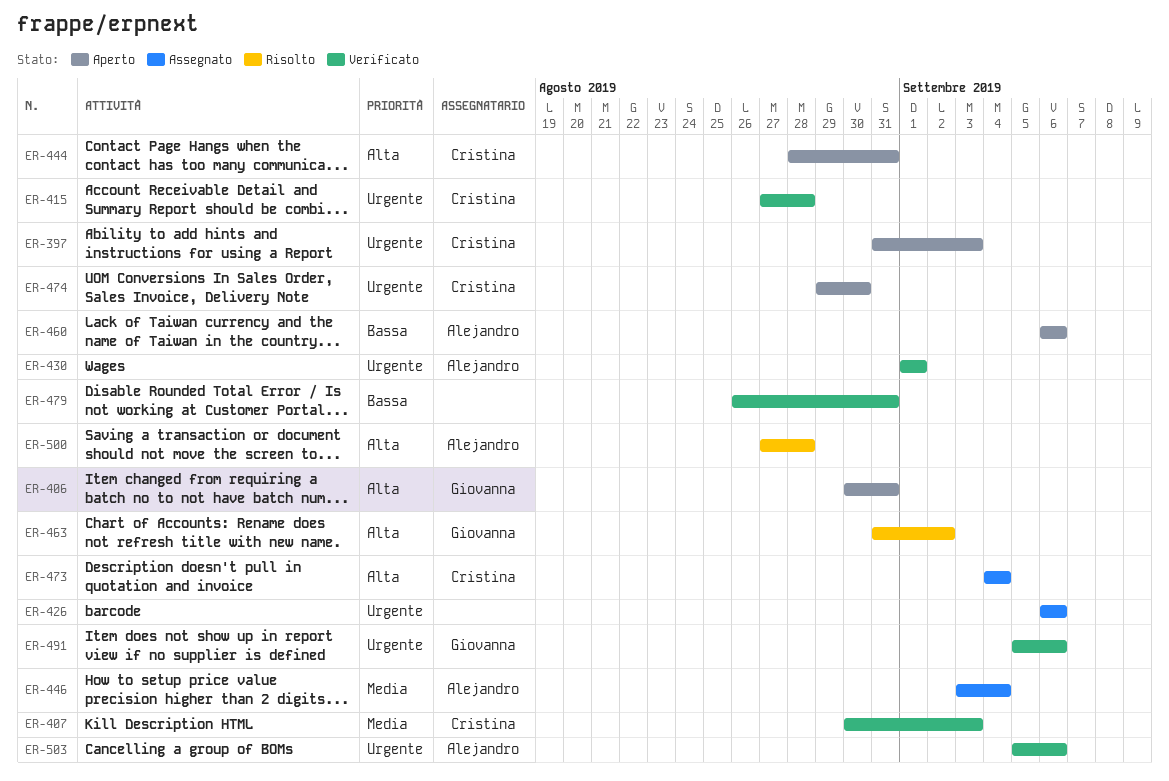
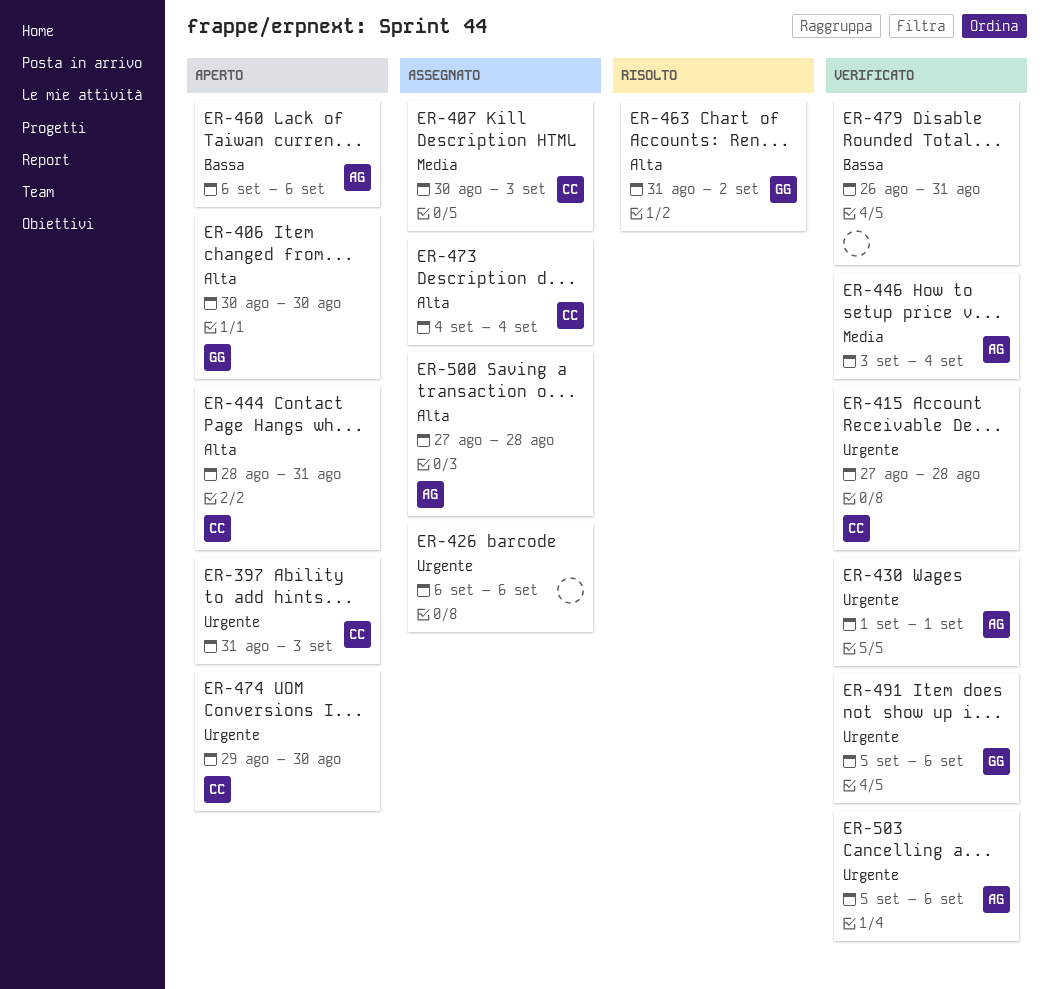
ER-406, due: Aug 31 -> Aug 30
ER-407, status: Verificato -> Assegnato
ER-446, status: Assegnato -> Verificato
ER-500, status: Risolto -> Assegnato

